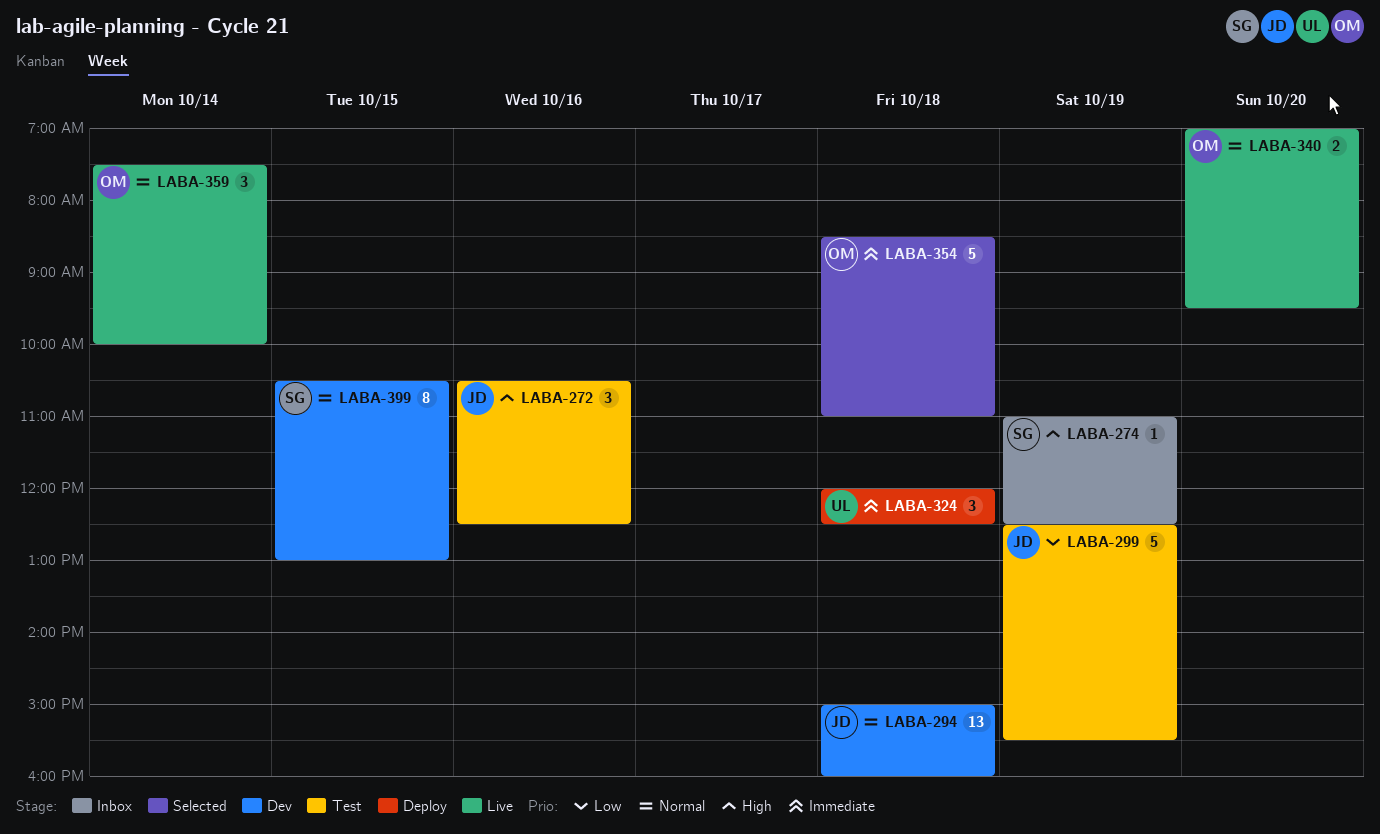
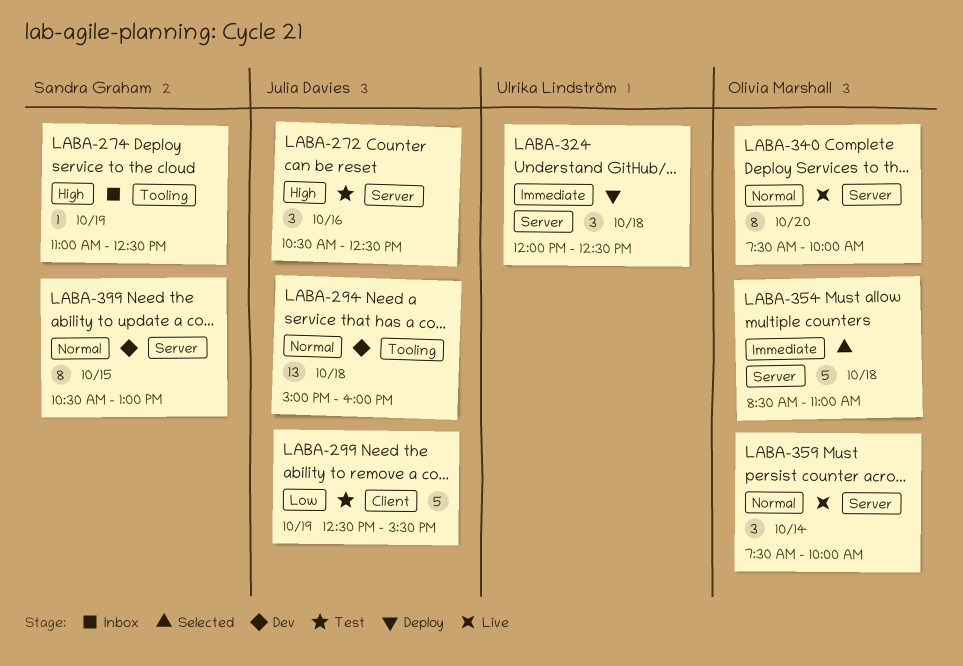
LABA-340, estimate: 2 -> 8
LABA-340, begins: 07:00 -> 07:30
LABA-340, ends: 09:30 -> 10:00

